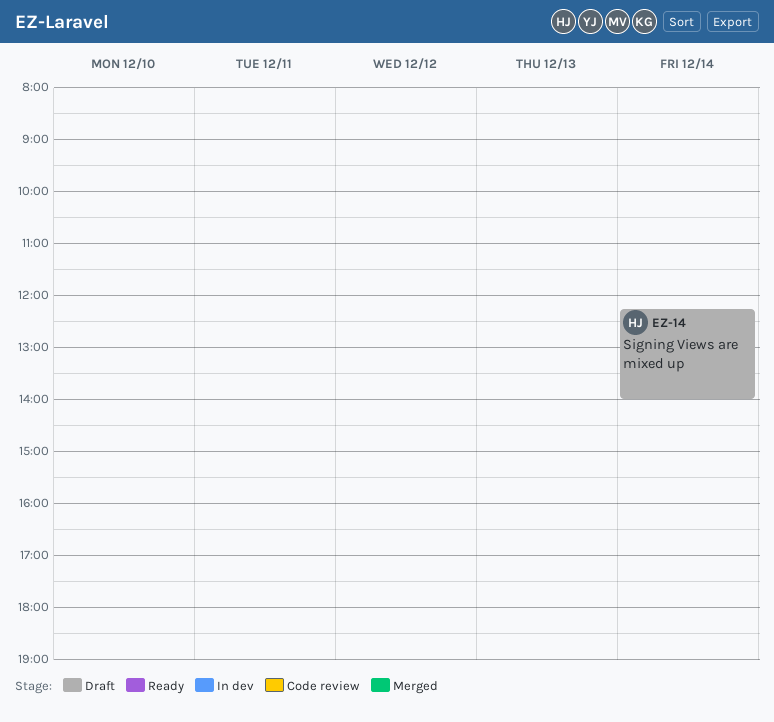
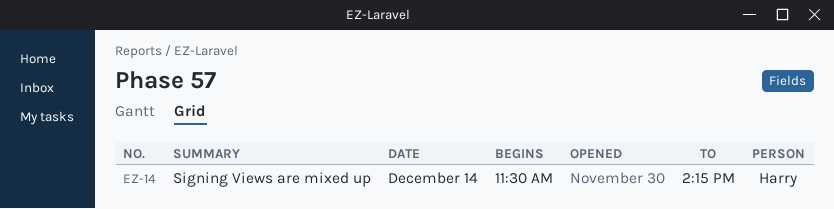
EZ-14, begins: 12:15 -> 11:30
EZ-14, ends: 14:00 -> 14:15

